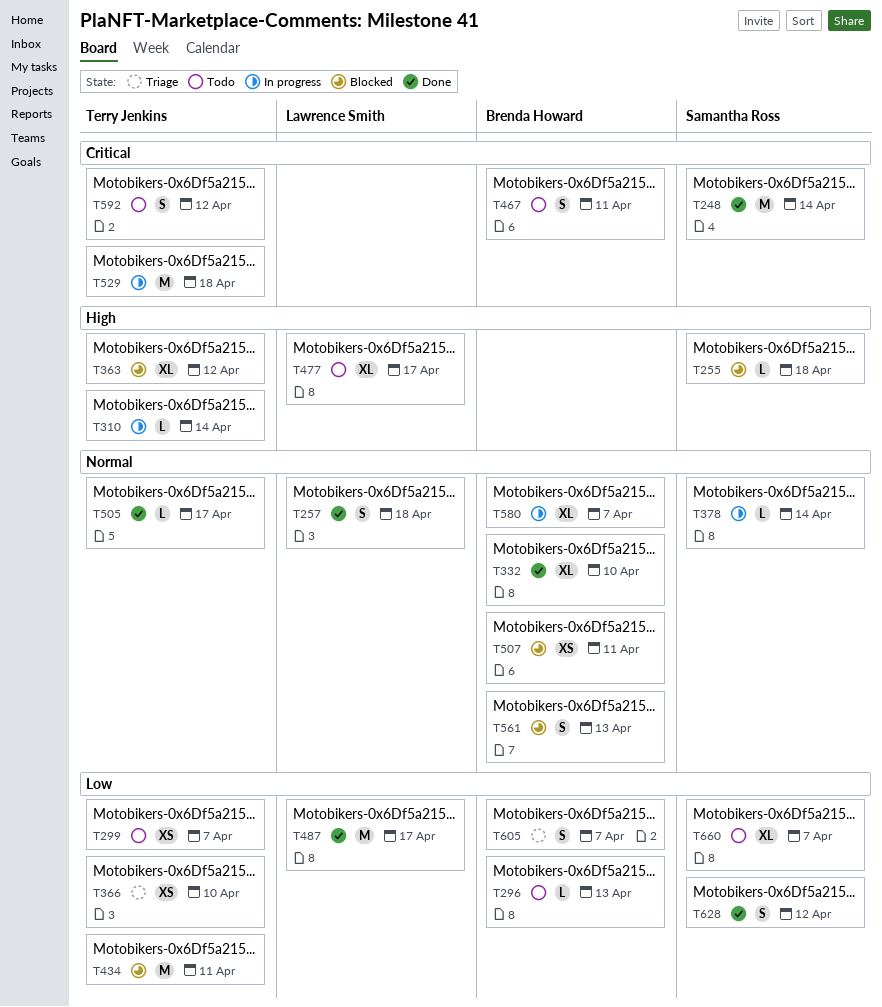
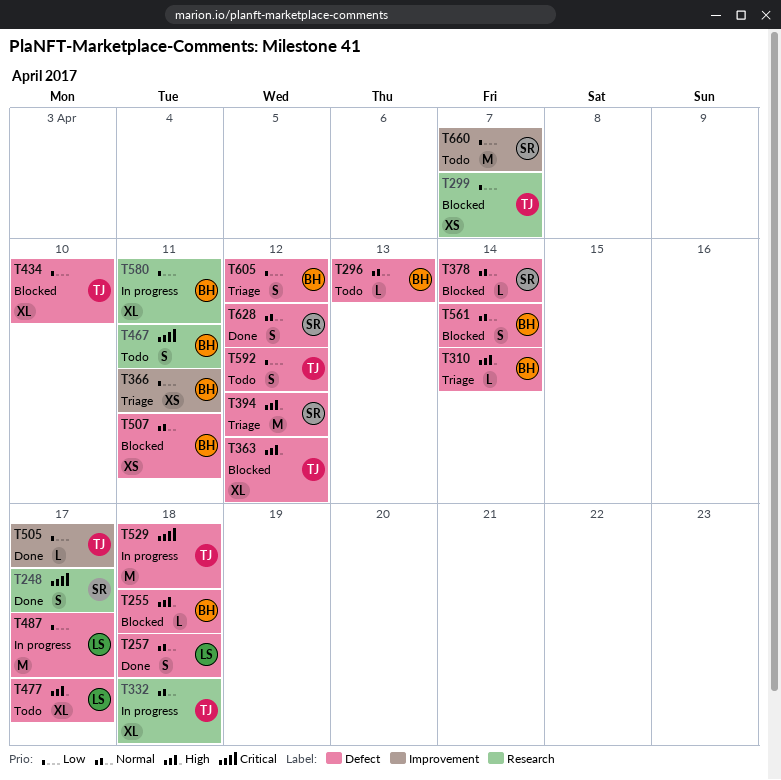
T248, estimate: M -> S
T248, due: Apr 14 -> Apr 17
T255, owner: Samantha Ross -> Brenda Howard
T296, priority: Low -> Normal
T299, status: Todo -> Blocked
T310, status: In progress -> Triage
T310, owner: Terry Jenkins -> Brenda Howard
T332, status: Done -> In progress
T332, owner: Brenda Howard -> Terry Jenkins
T332, due: Apr 10 -> Apr 18
T366, owner: Terry Jenkins -> Brenda Howard
T366, due: Apr 10 -> Apr 11
T378, status: In progress -> Blocked
T394: none -> present
T434, estimate: M -> XL
T434, due: Apr 11 -> Apr 10
T487, status: Done -> In progress
T505, priority: Normal -> Low
T561, due: Apr 13 -> Apr 14
T580, priority: Normal -> Low
T580, due: Apr 7 -> Apr 11
T592, priority: Critical -> Low
T605, due: Apr 7 -> Apr 12
T628, priority: Low -> Normal
T660, estimate: XL -> M

